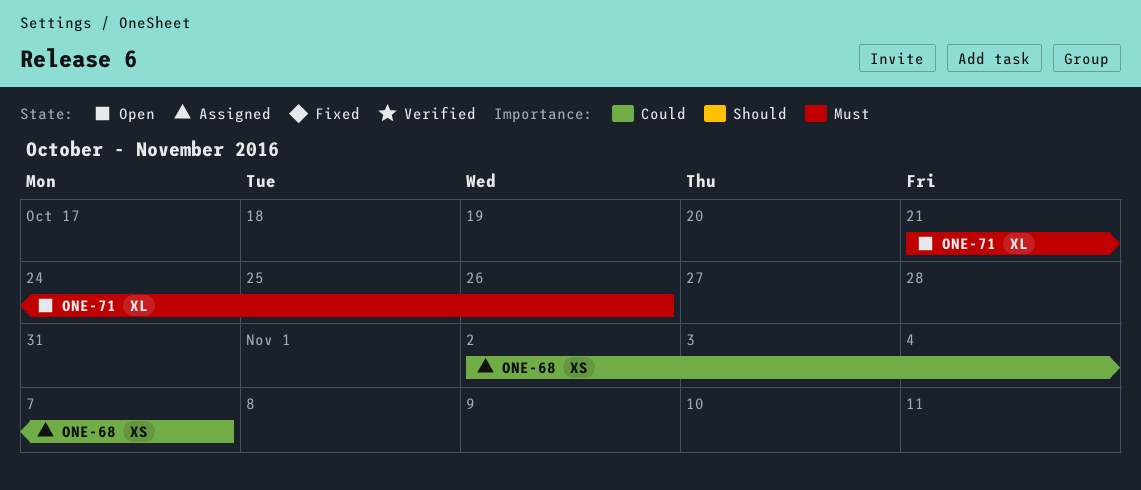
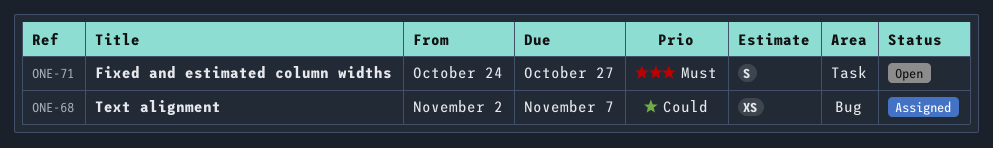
ONE-71, estimate: XL -> S
ONE-71, start: Oct 21 -> Oct 24
ONE-71, due: Oct 26 -> Oct 27

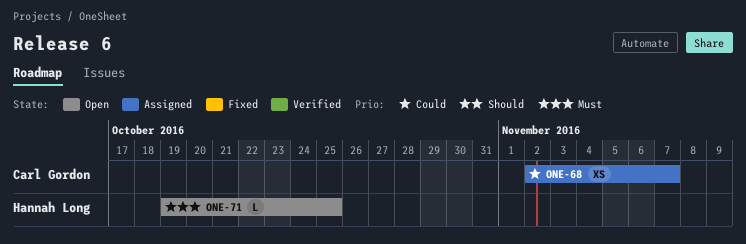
ONE-71, estimate: S -> L
ONE-71, start: Oct 24 -> Oct 19
ONE-71, due: Oct 27 -> Oct 25

